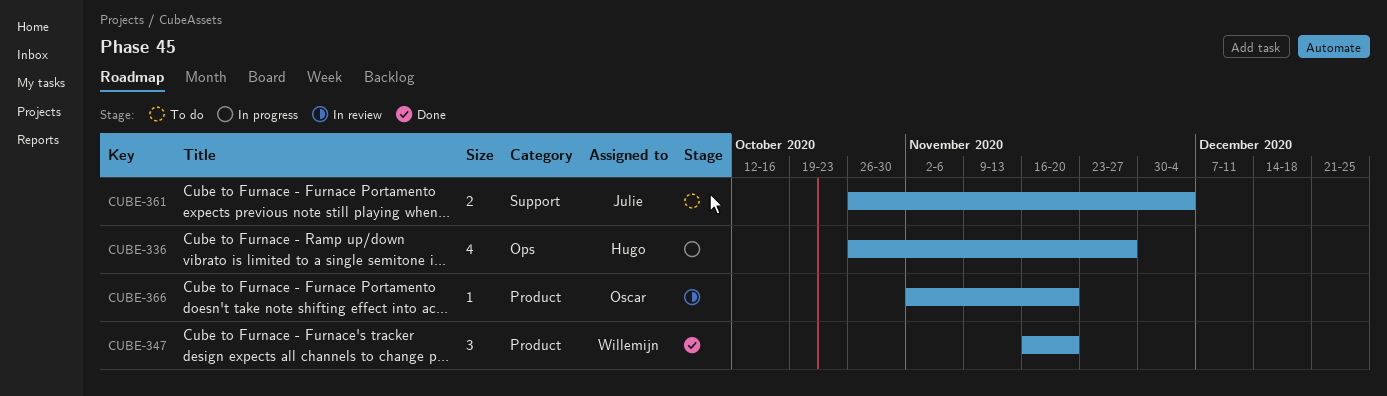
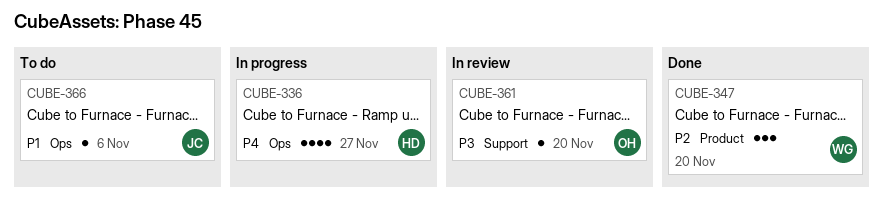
CUBE-361, status: To do -> In review
CUBE-361, owner: Julie -> Oscar
CUBE-361, estimate: 2 -> 1
CUBE-361, due: Dec 4 -> Nov 20
CUBE-366, status: In review -> To do
CUBE-366, owner: Oscar -> Julie
CUBE-366, label: Product -> Ops
CUBE-366, due: Nov 20 -> Nov 6

